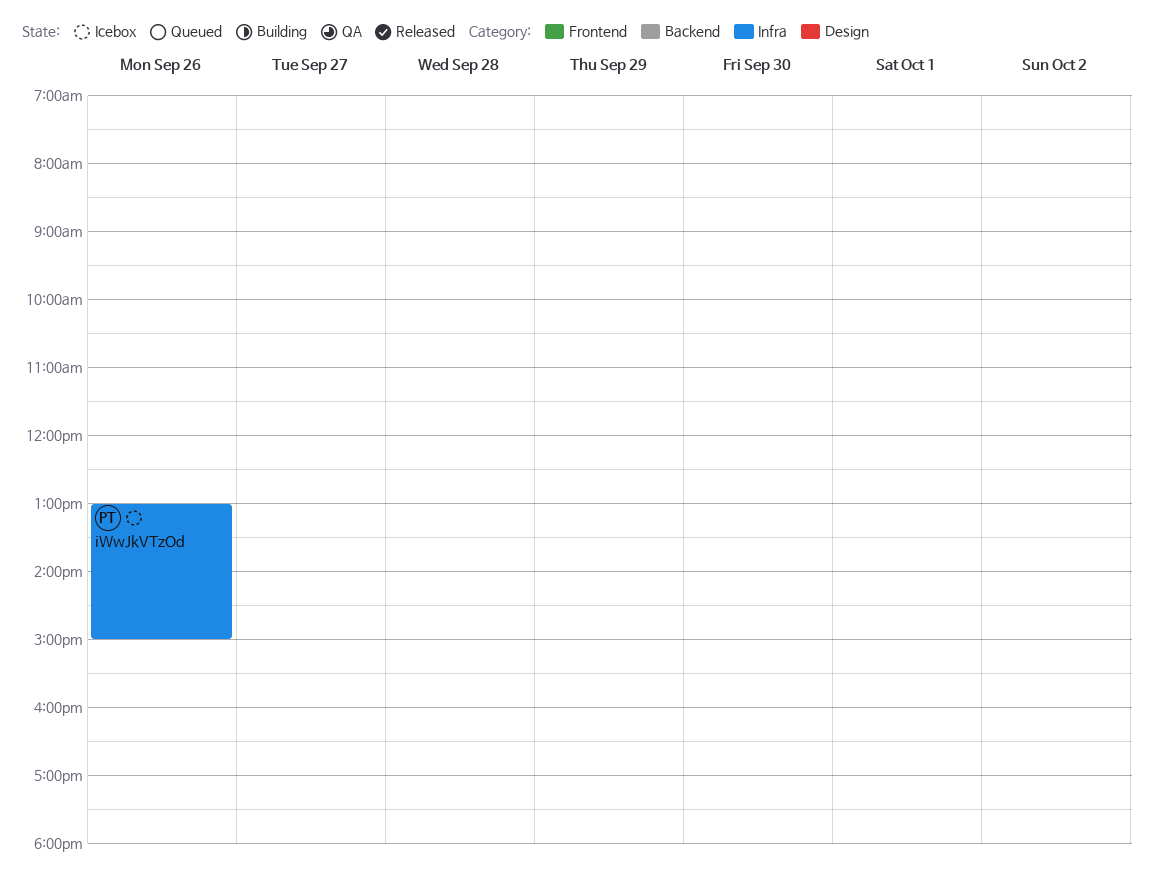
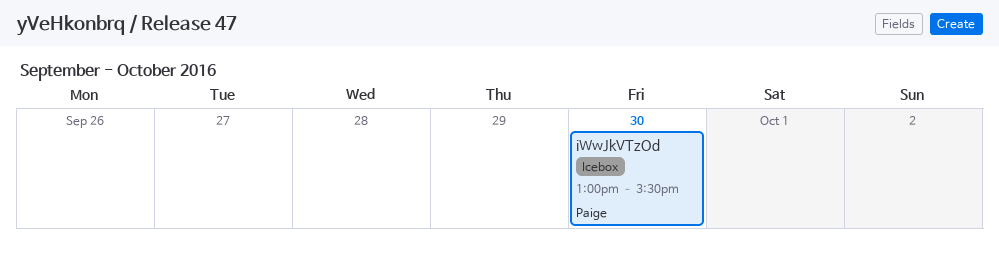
iWwJkVTzOd, day: Sep 26 -> Sep 30
iWwJkVTzOd, ends: 15:00 -> 15:30

